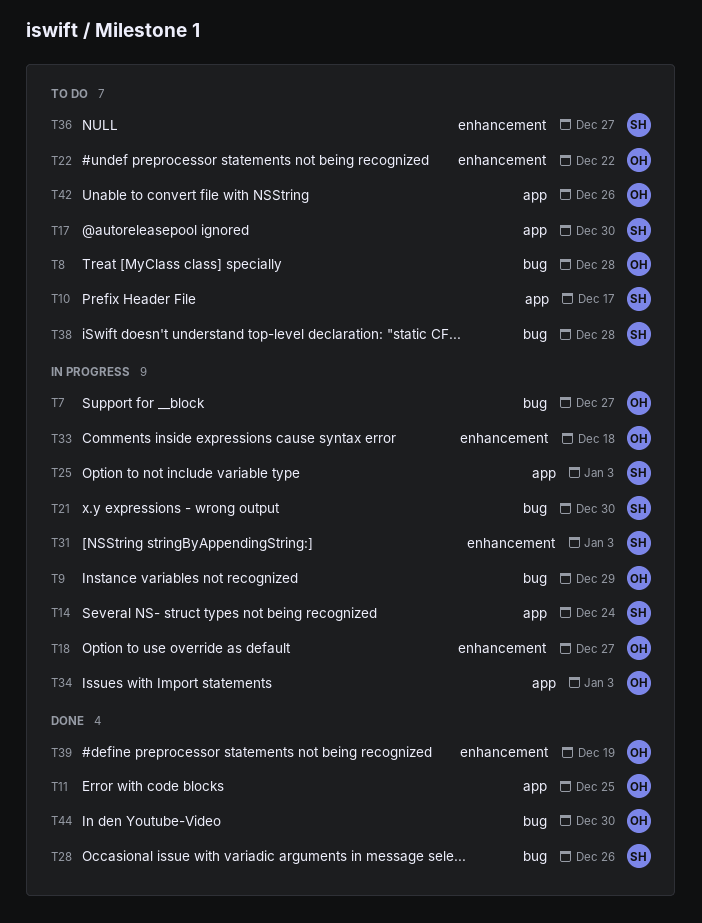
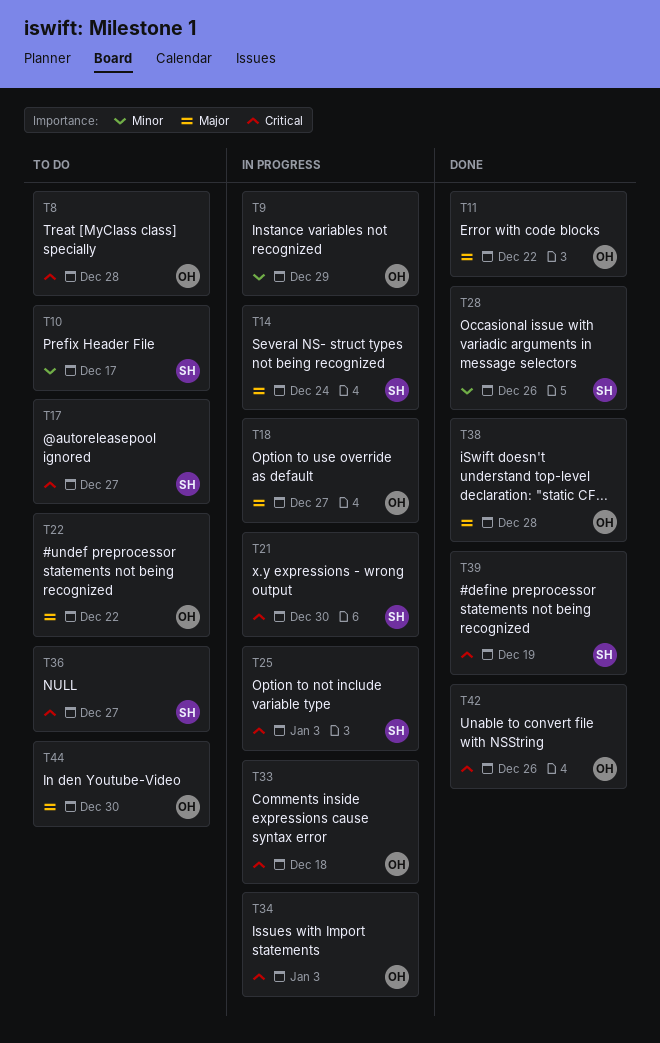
T7: present -> none
T11, due: Dec 25 -> Dec 22
T17, due: Dec 30 -> Dec 27
T31: present -> none
T38, status: To do -> Done
T38, owner: SH -> OH
T39, owner: OH -> SH
T42, status: To do -> Done
T44, status: Done -> To do

